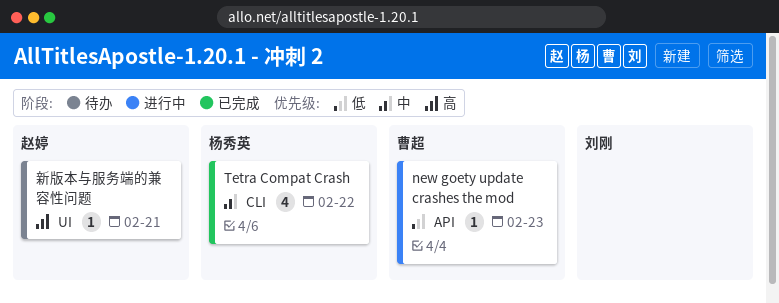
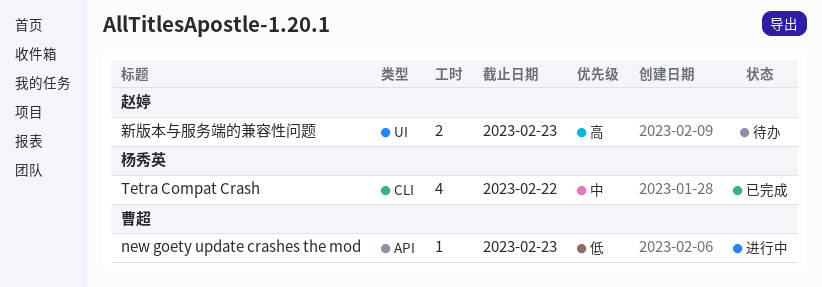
新版本与服务端的兼容性问题, estimate: 1 -> 2
新版本与服务端的兼容性问题, due: Feb 21 -> Feb 23

